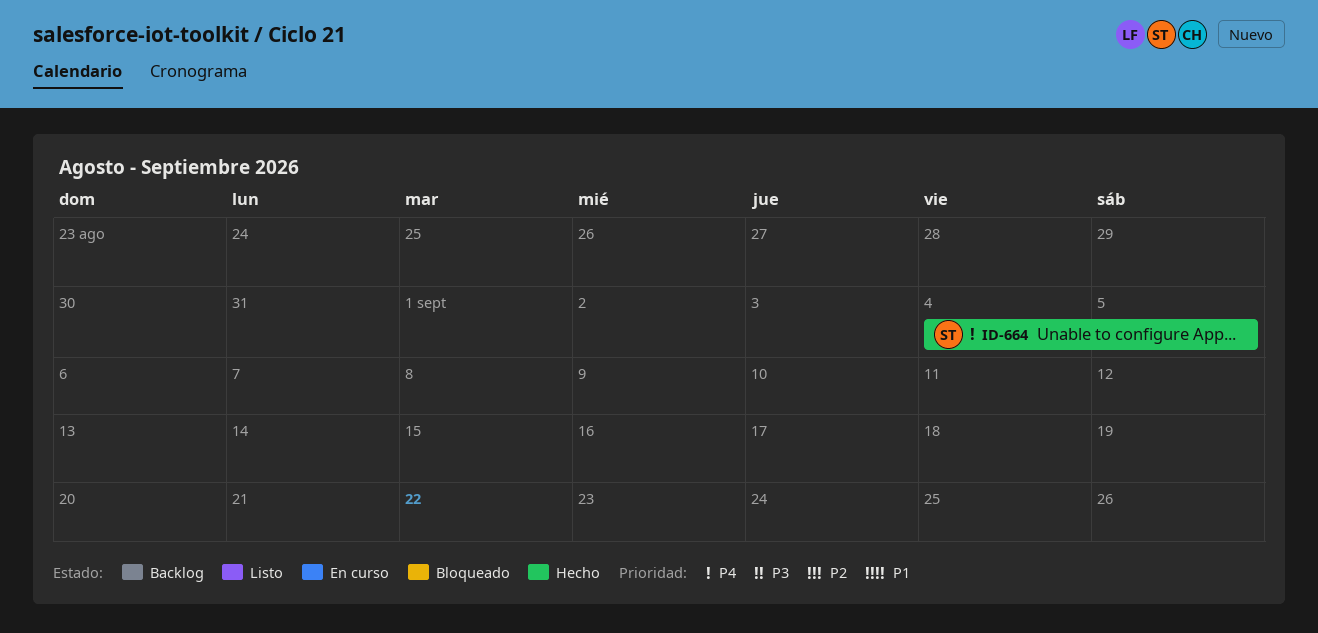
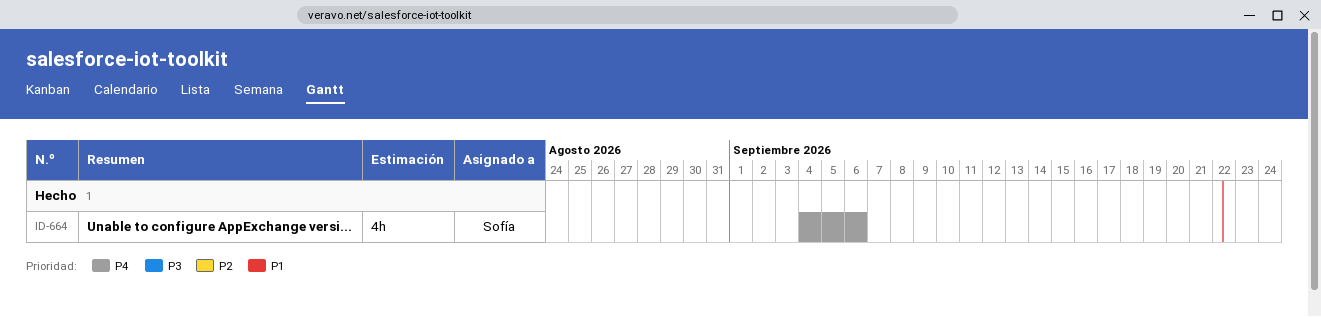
ID-664, due: Sep 5 -> Sep 6

